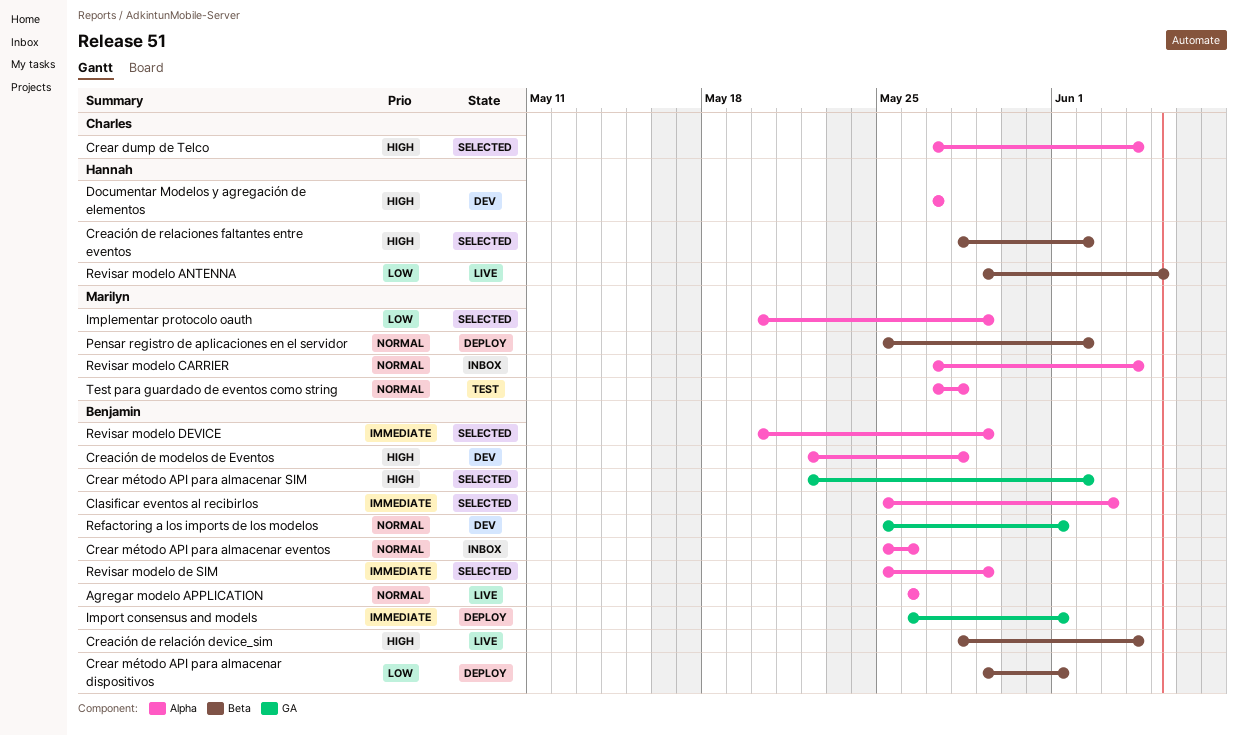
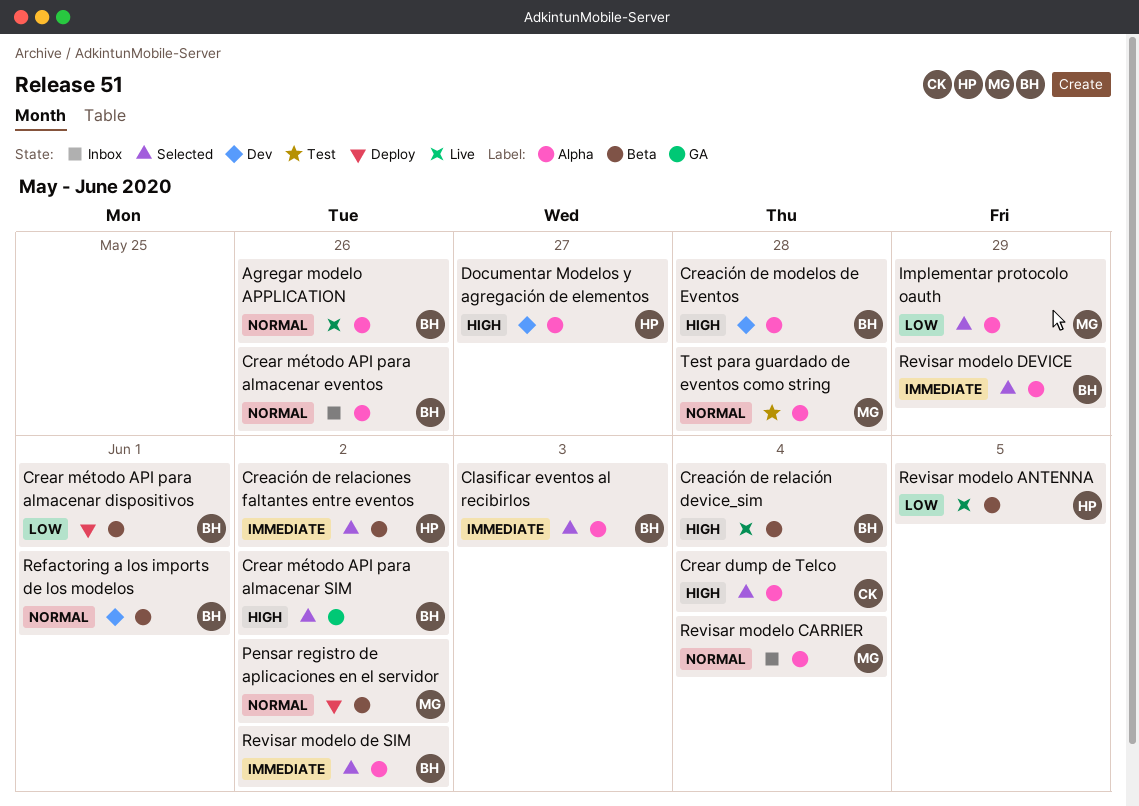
Creación de relaciones faltantes entre eventos, priority: High -> Immediate
Import consensus and models: present -> none
Refactoring a los imports de los modelos, label: GA -> Beta
Revisar modelo de SIM, due: May 29 -> Jun 2

